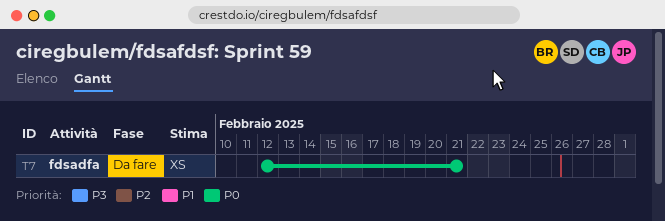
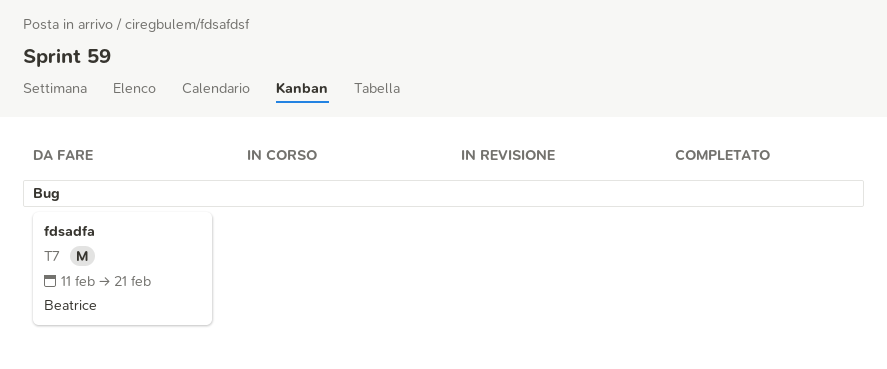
T7, estimate: XS -> M
T7, start: Feb 12 -> Feb 11

